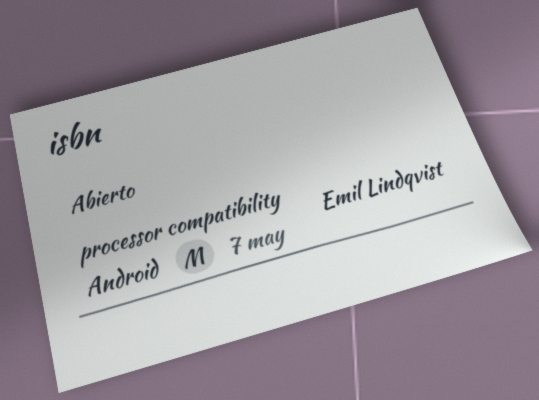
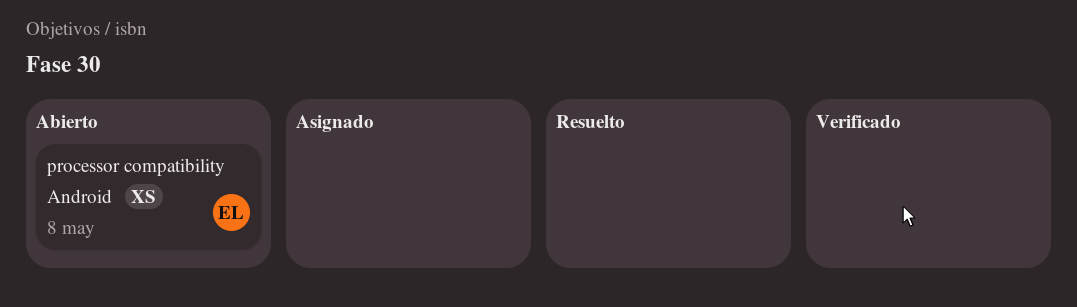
processor compatibility, estimate: M -> XS
processor compatibility, due: May 7 -> May 8

